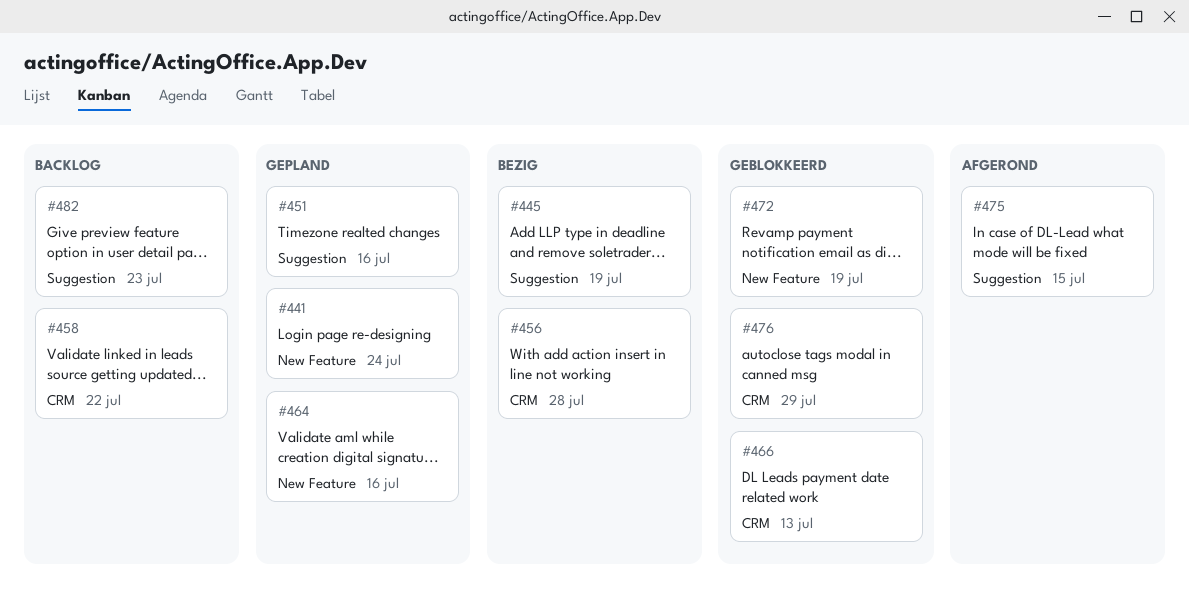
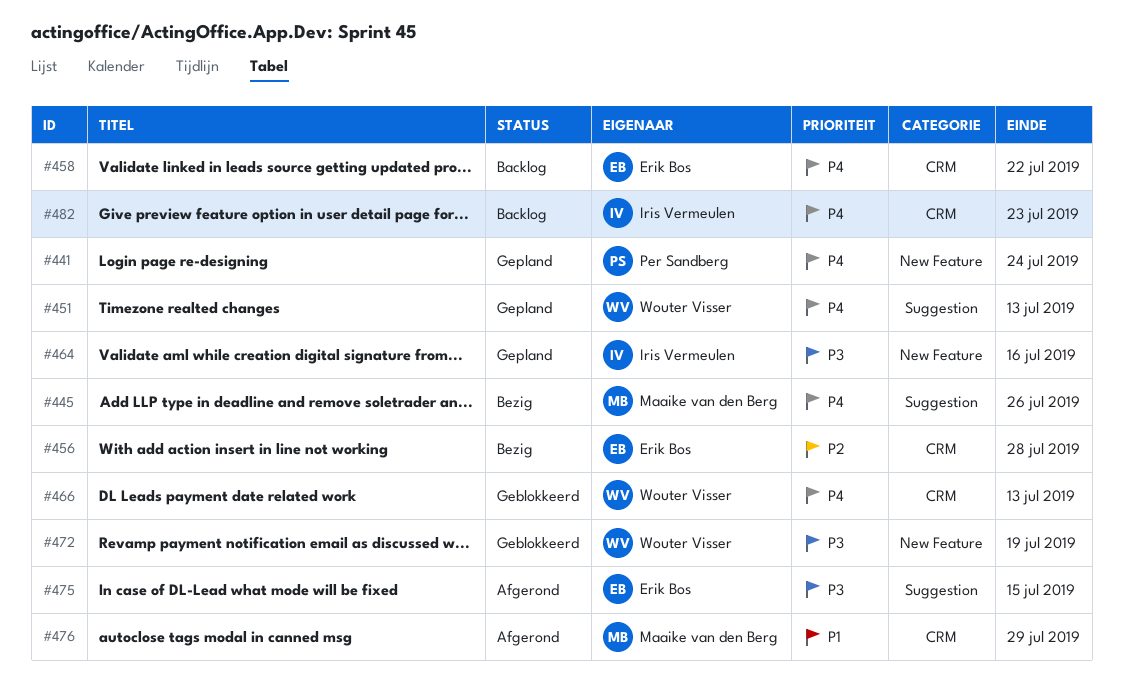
#445, due: Jul 19 -> Jul 26
#451, due: Jul 16 -> Jul 13
#476, status: Geblokkeerd -> Afgerond
#482, label: Suggestion -> CRM

